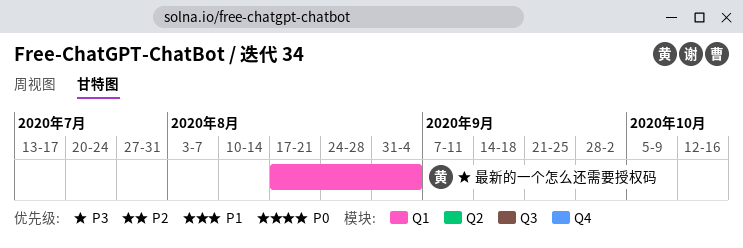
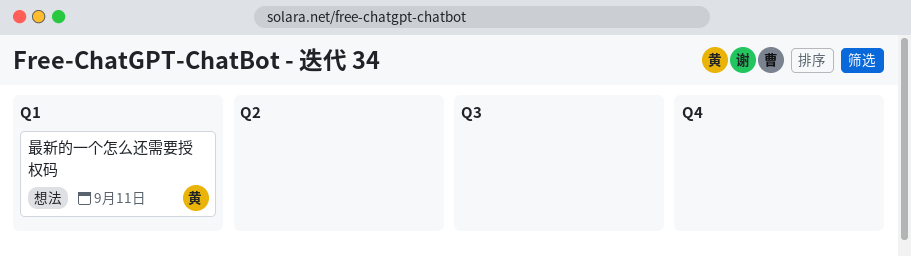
最新的一个怎么还需要授权码, due: Sep 4 -> Sep 11

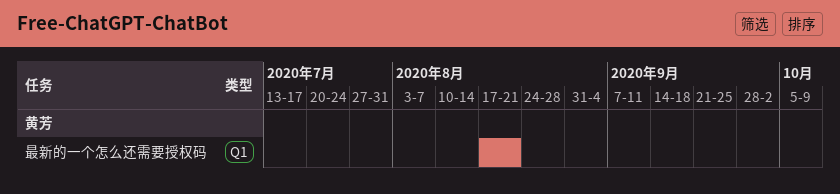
最新的一个怎么还需要授权码, due: Sep 11 -> Aug 21

